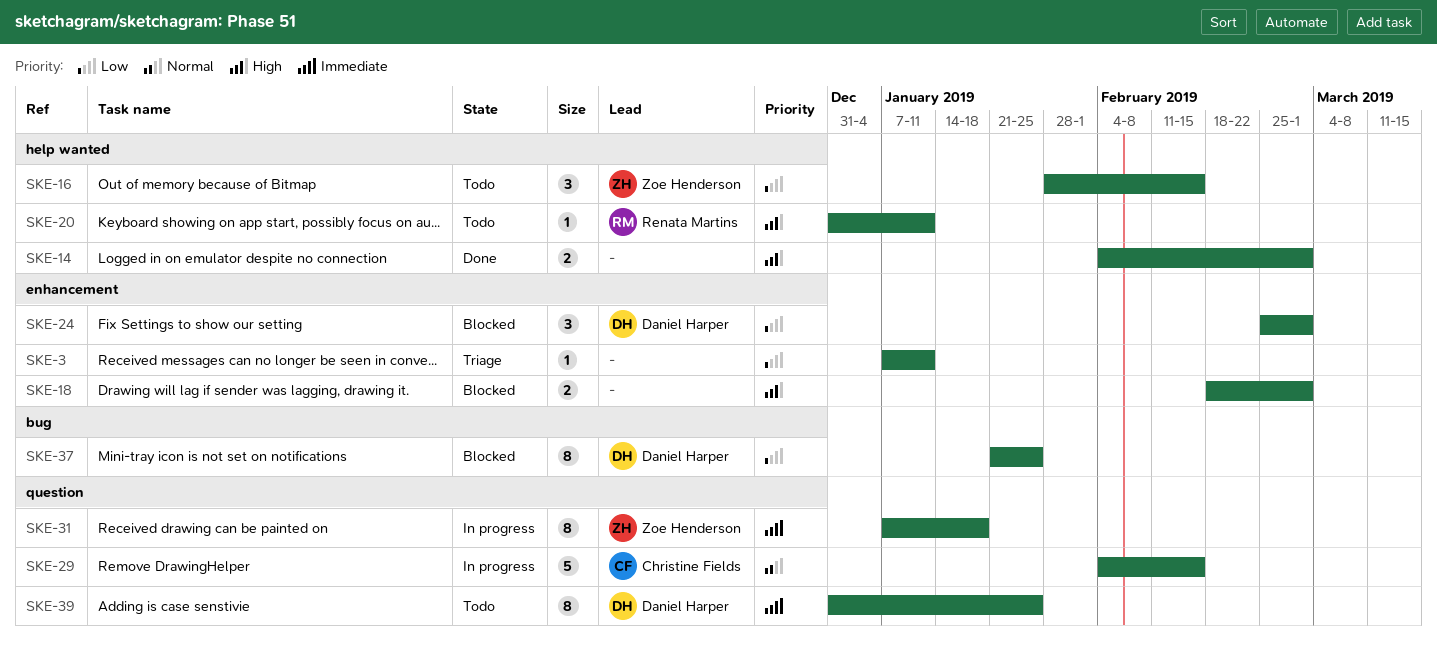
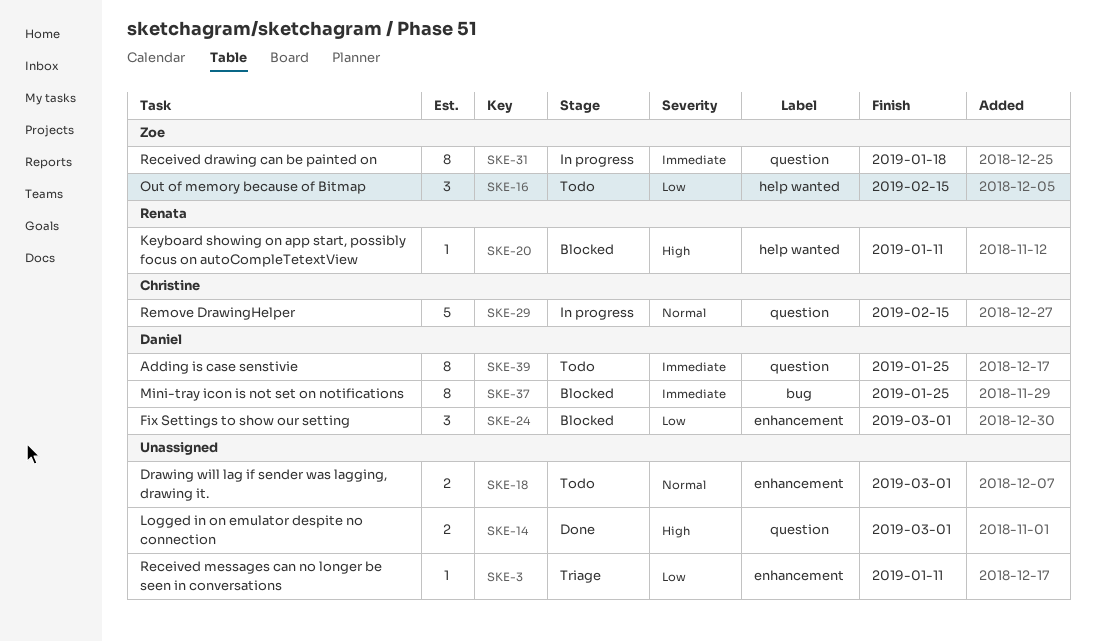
SKE-14, label: help wanted -> question
SKE-18, status: Blocked -> Todo
SKE-18, priority: High -> Normal
SKE-20, status: Todo -> Blocked
SKE-37, priority: Low -> Immediate

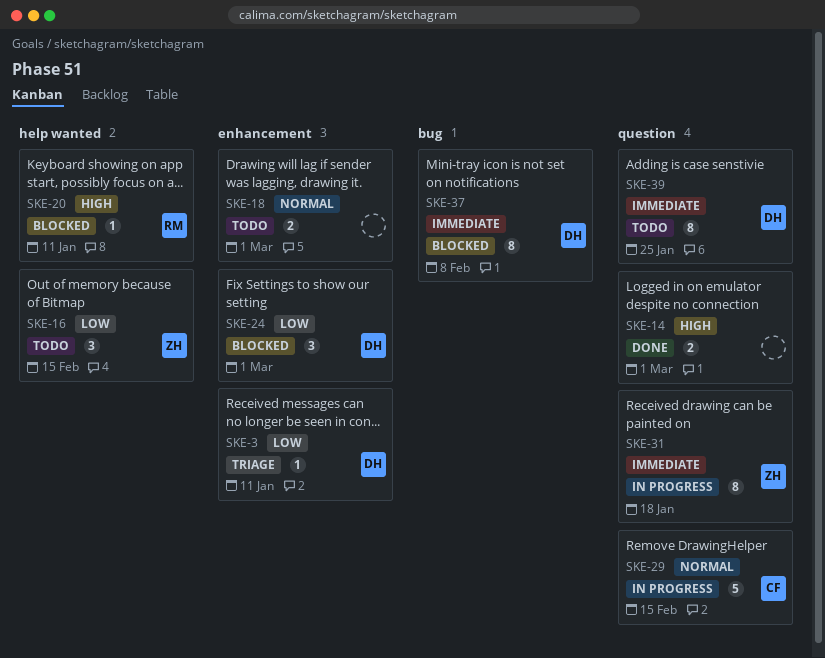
SKE-3, owner: none -> Daniel
SKE-37, due: Jan 25 -> Feb 8

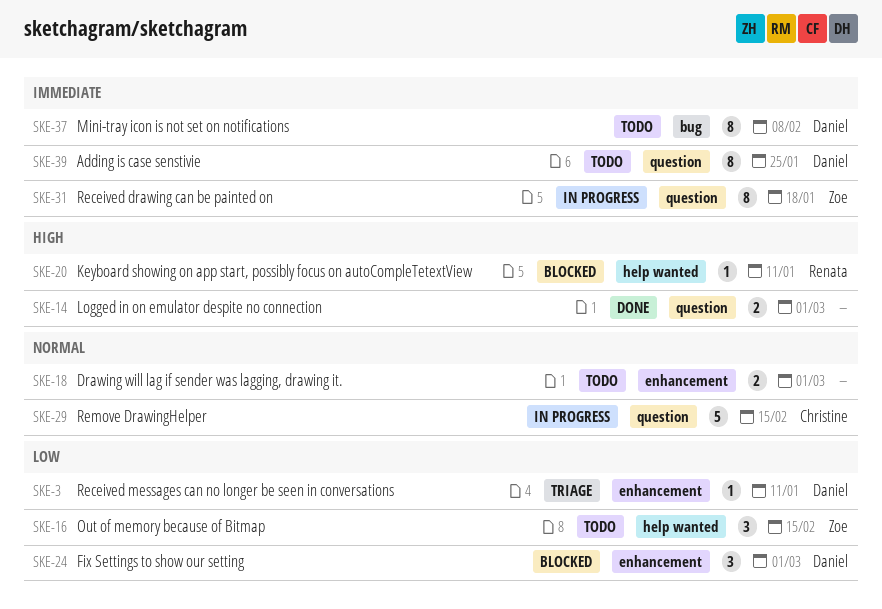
SKE-37, status: Blocked -> Todo

